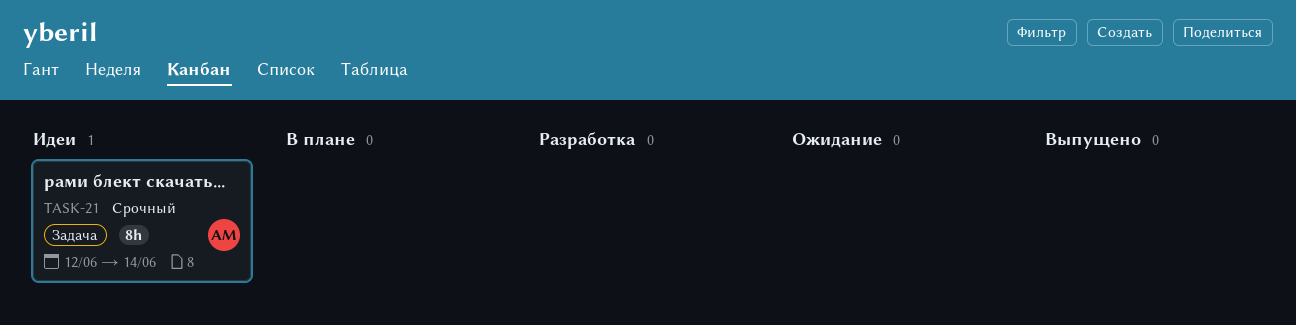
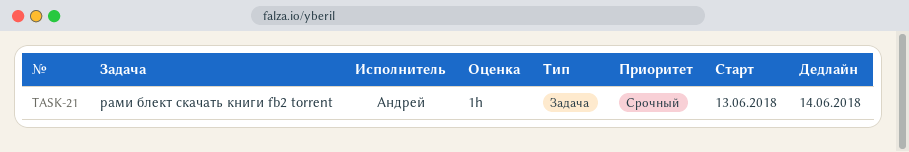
TASK-21, estimate: 8h -> 1h
TASK-21, start: Jun 12 -> Jun 13

